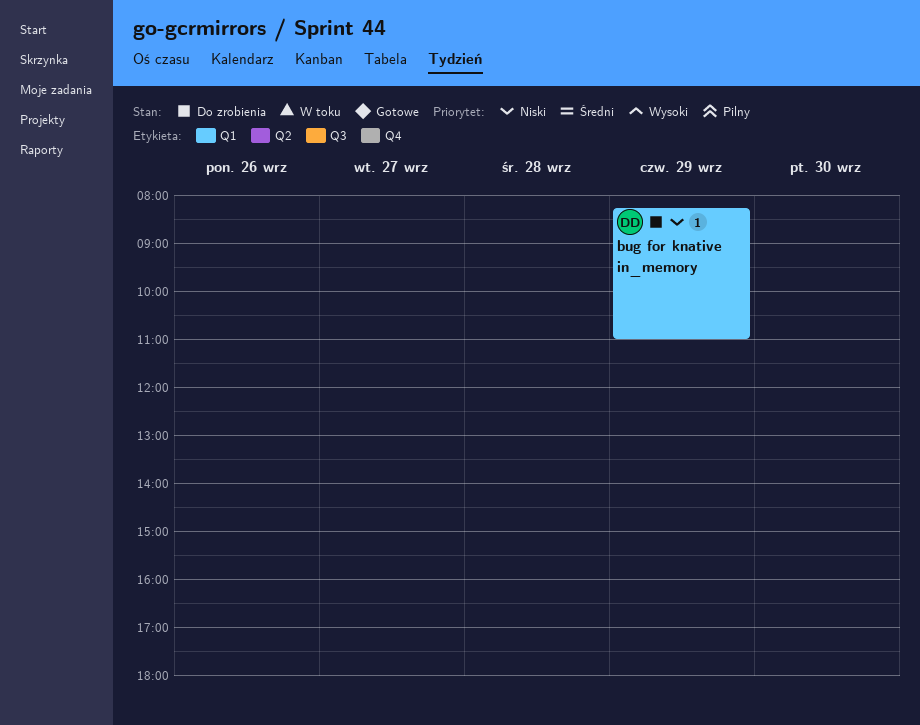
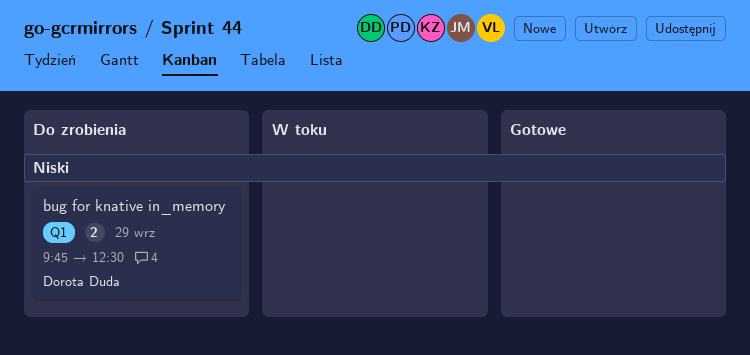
bug for knative in_memory, estimate: 1 -> 2
bug for knative in_memory, begins: 08:15 -> 09:45
bug for knative in_memory, ends: 11:00 -> 12:30

